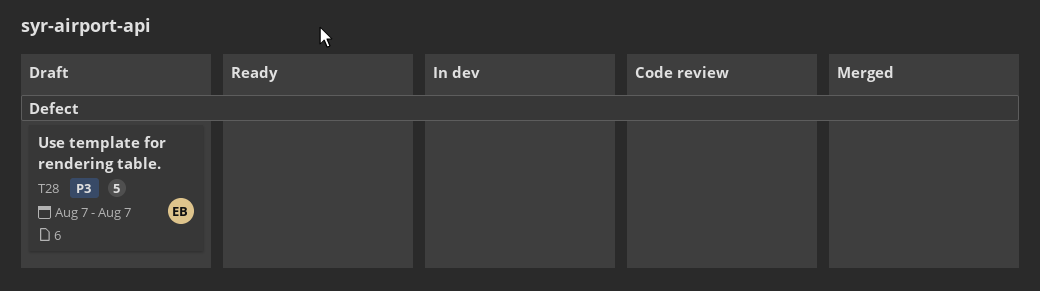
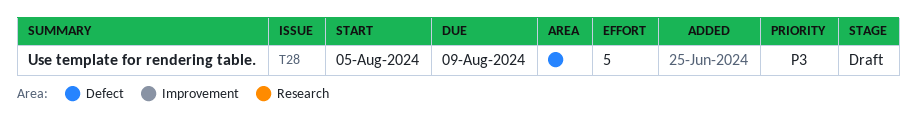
T28, start: Aug 7 -> Aug 5
T28, due: Aug 7 -> Aug 9

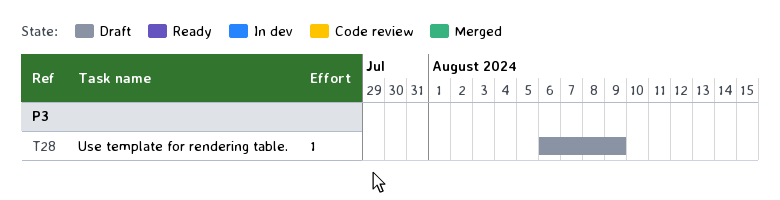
T28, estimate: 5 -> 1
T28, start: Aug 5 -> Aug 6

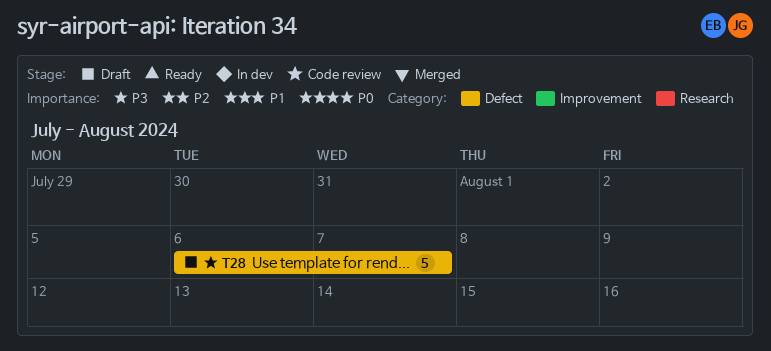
T28, estimate: 1 -> 5
T28, due: Aug 9 -> Aug 7

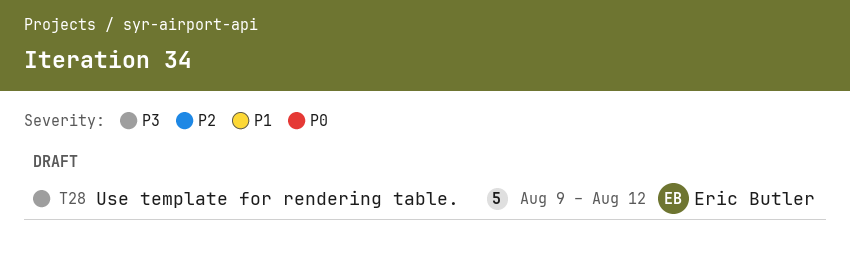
T28, start: Aug 6 -> Aug 9
T28, due: Aug 7 -> Aug 12

